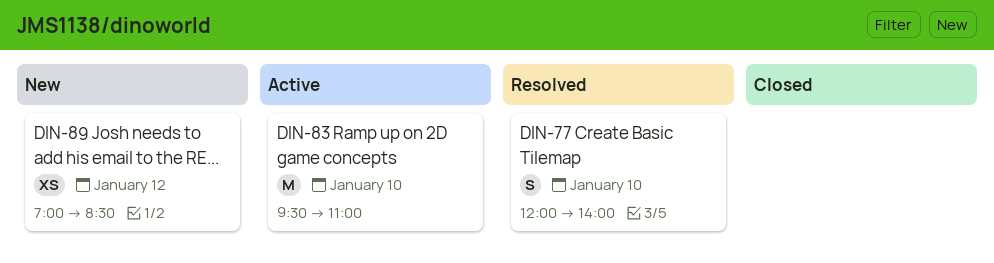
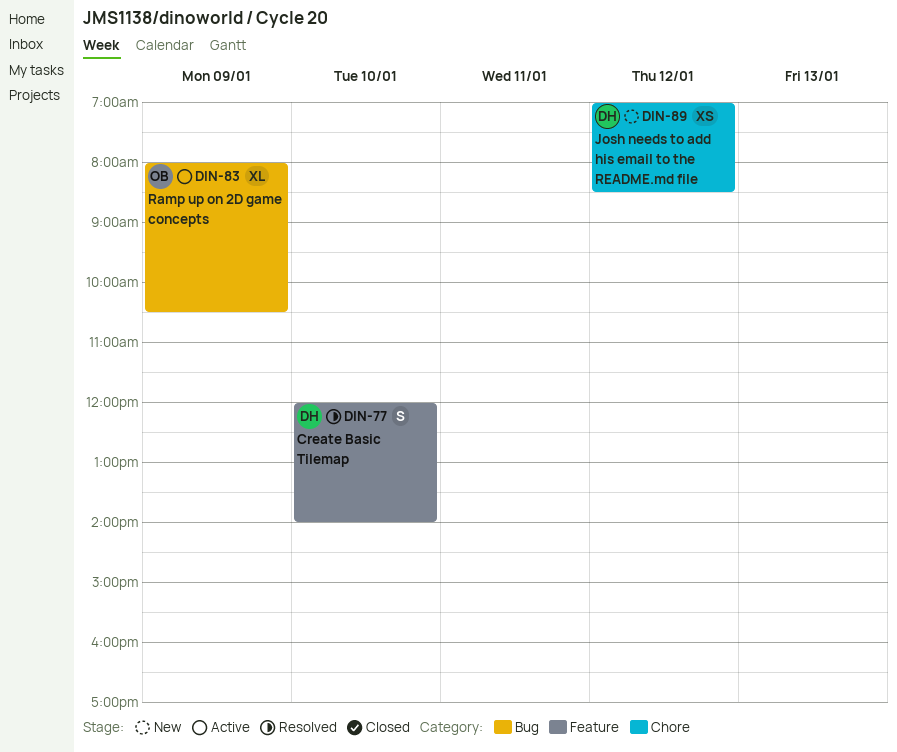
DIN-83, estimate: M -> XL
DIN-83, day: Jan 10 -> Jan 9
DIN-83, begins: 09:30 -> 08:00
DIN-83, ends: 11:00 -> 10:30

